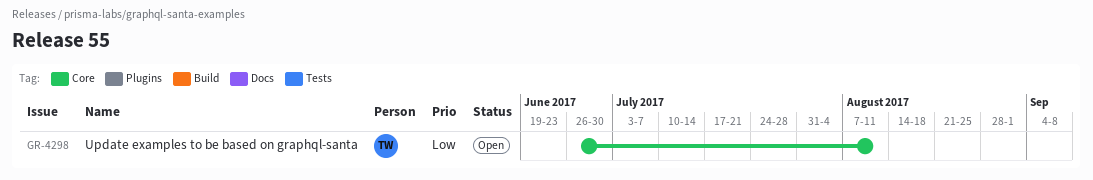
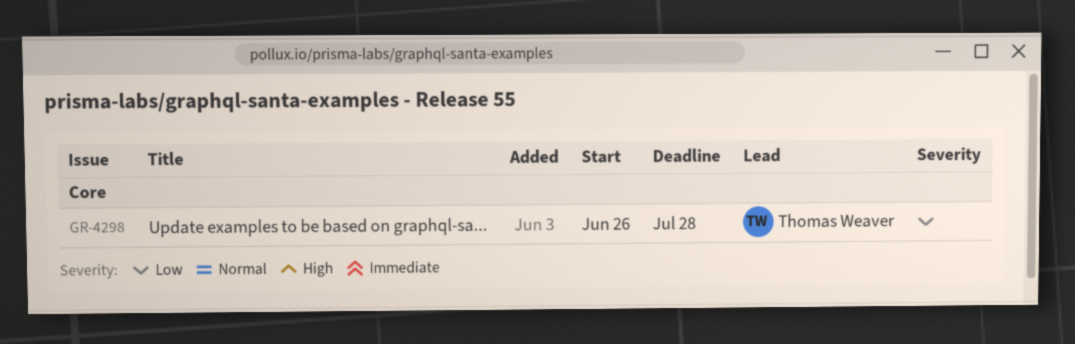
GR-4298, due: Aug 11 -> Jul 28

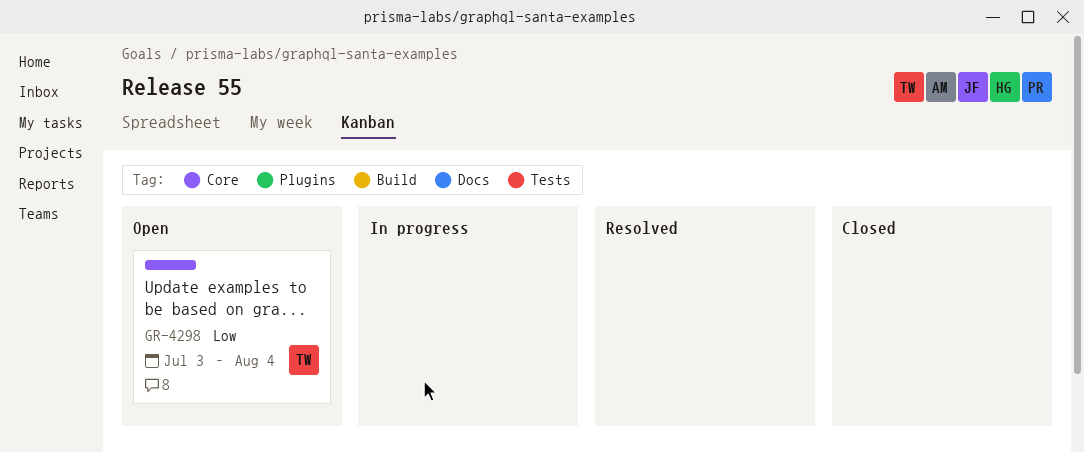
GR-4298, start: Jun 26 -> Jul 3
GR-4298, due: Jul 28 -> Aug 4

